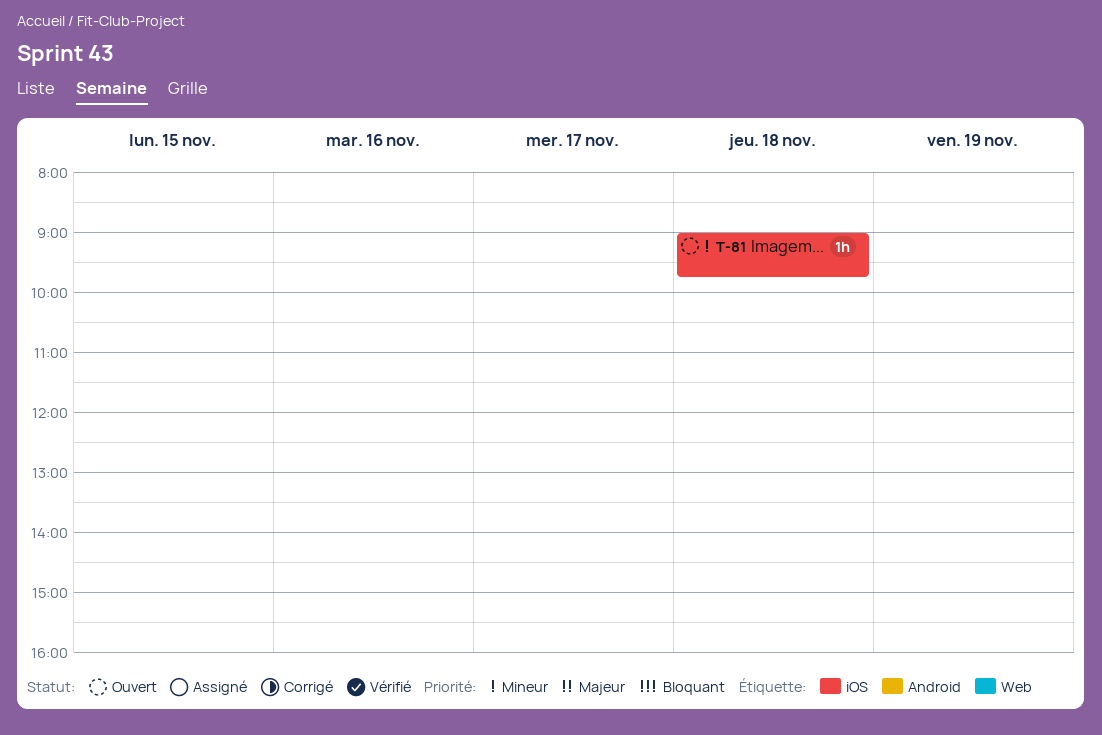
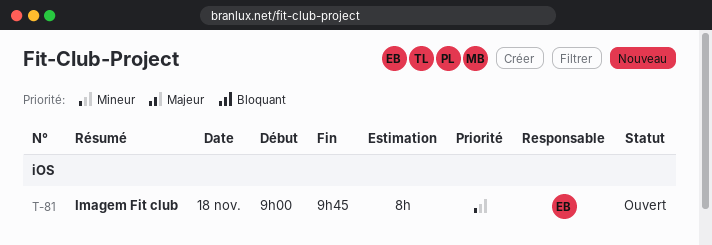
T-81, estimate: 1h -> 8h

